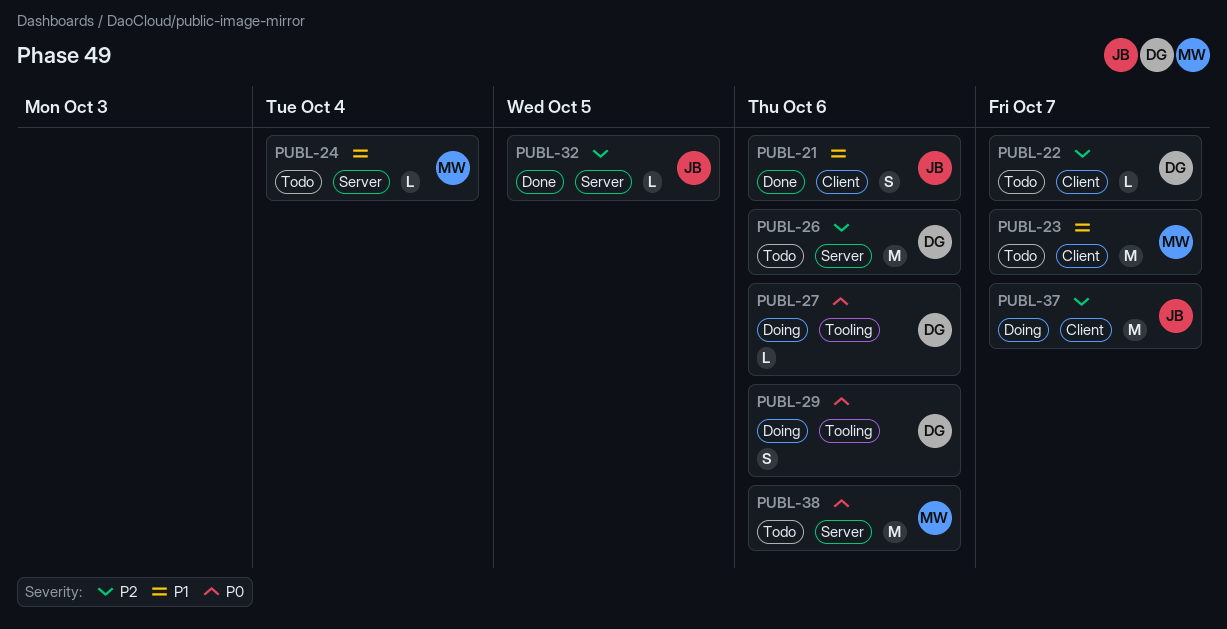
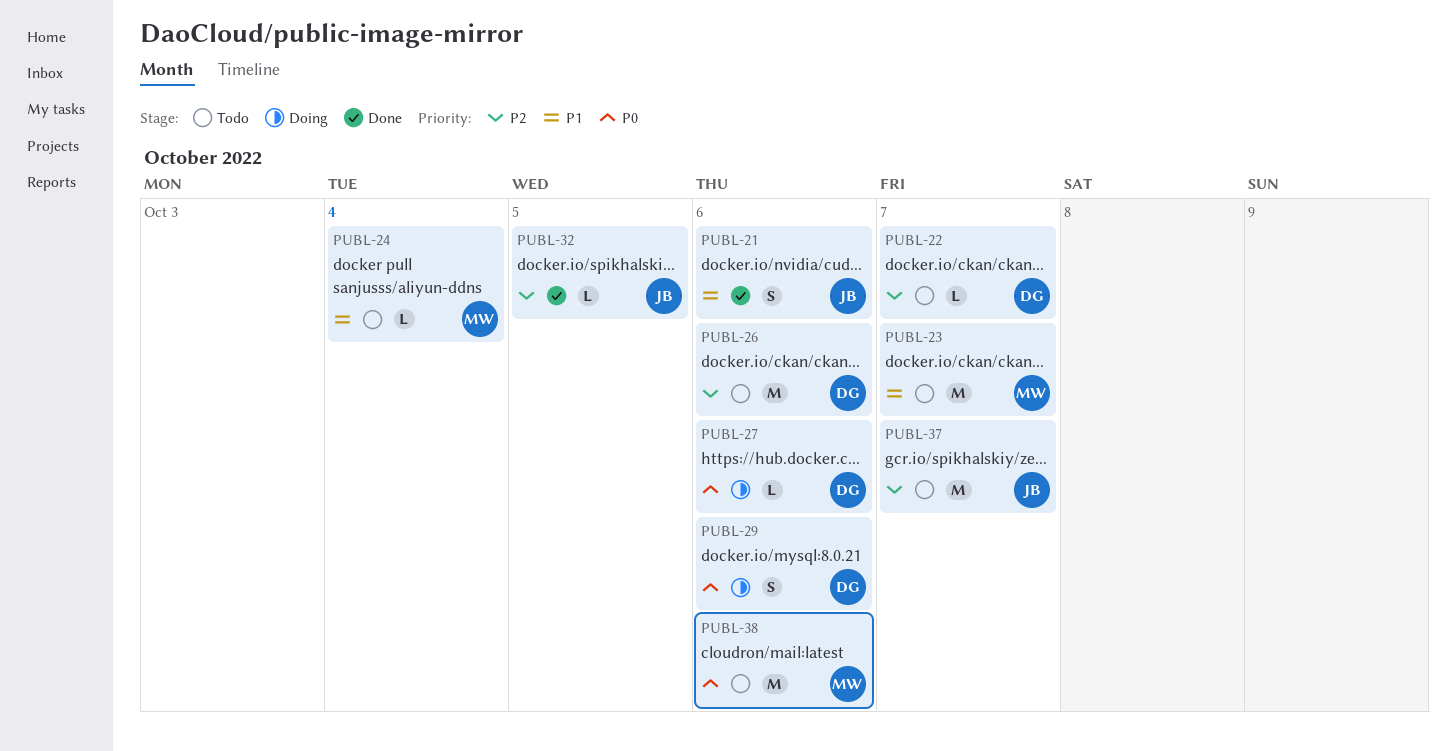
PUBL-37, status: Doing -> Todo

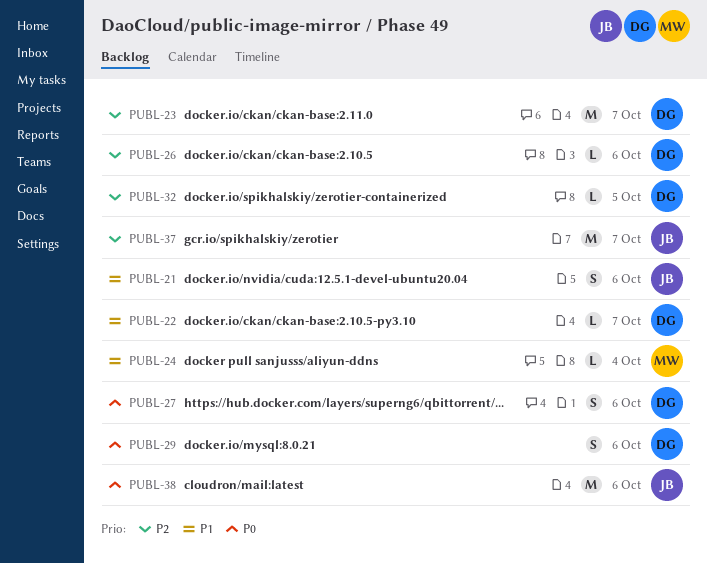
PUBL-22, priority: P2 -> P1
PUBL-23, owner: MW -> DG
PUBL-23, priority: P1 -> P2
PUBL-26, estimate: M -> L
PUBL-27, estimate: L -> S
PUBL-32, owner: JB -> DG
PUBL-38, owner: MW -> JB

